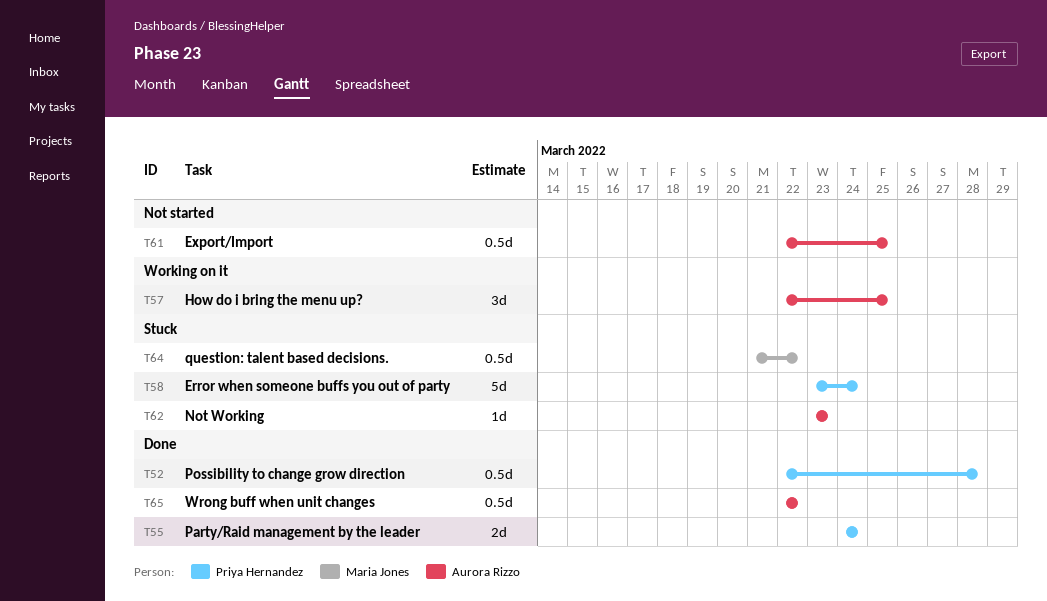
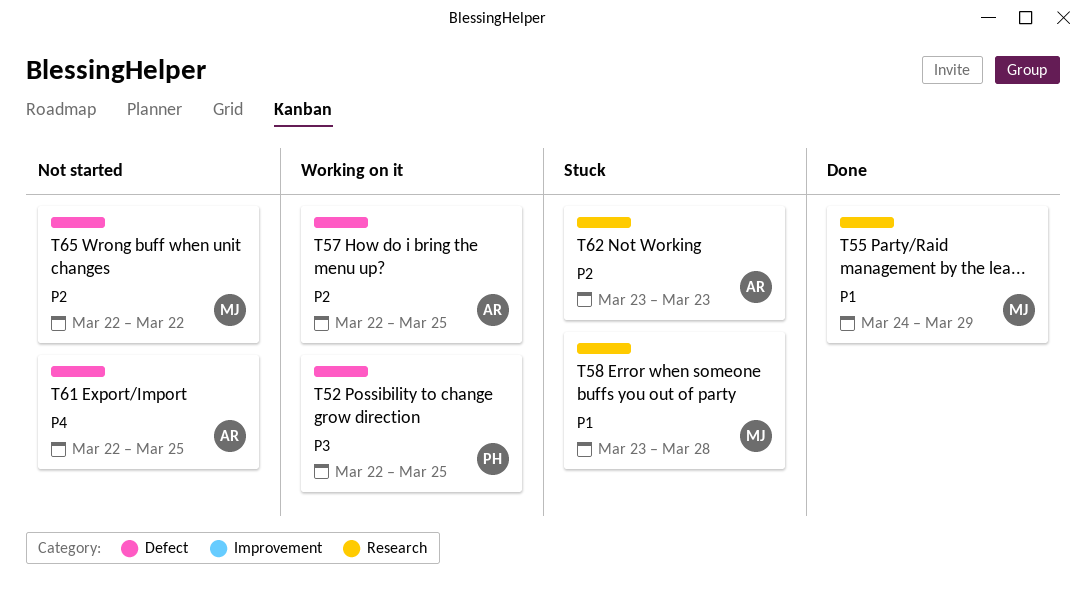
T52, status: Done -> Working on it
T52, due: Mar 28 -> Mar 25
T55, owner: Priya Hernandez -> Maria Jones
T55, due: Mar 24 -> Mar 29
T58, owner: Priya Hernandez -> Maria Jones
T58, due: Mar 24 -> Mar 28
T64: present -> none
T65, status: Done -> Not started
T65, owner: Aurora Rizzo -> Maria Jones

